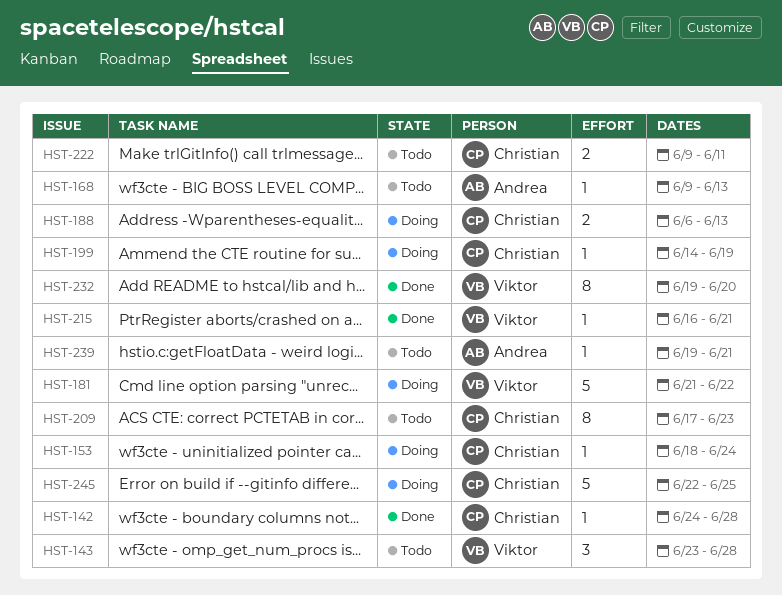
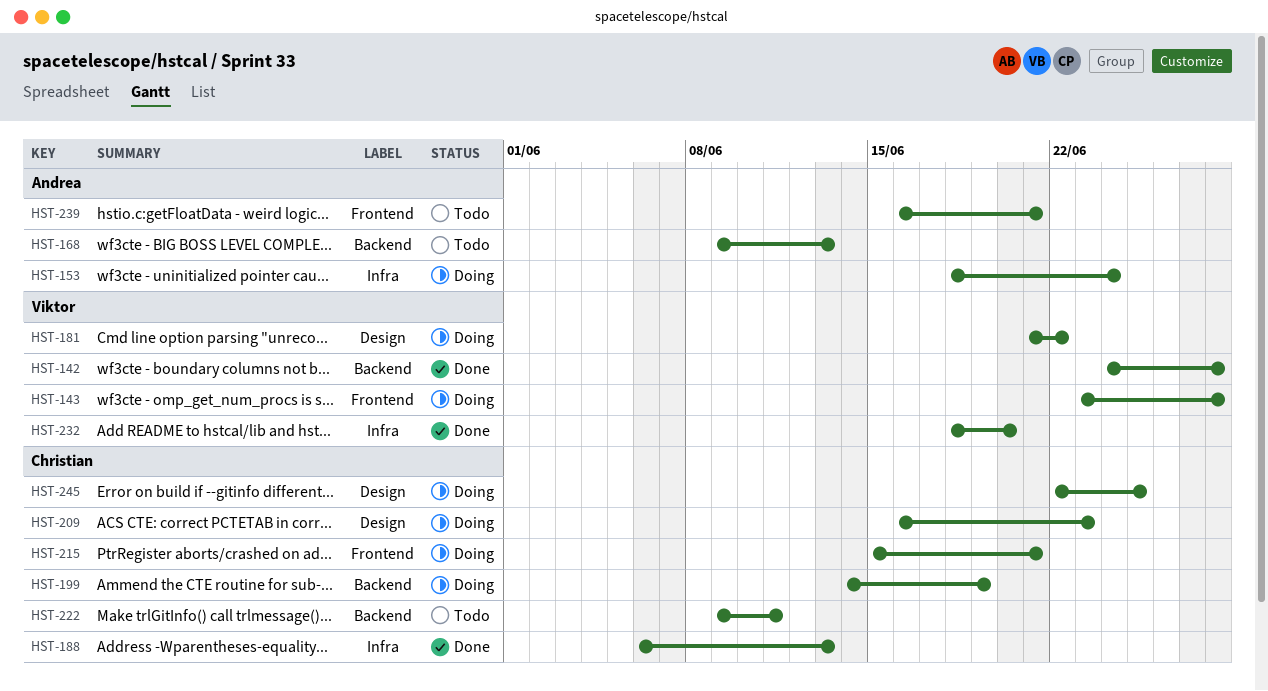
HST-142, owner: Christian -> Viktor
HST-143, status: Todo -> Doing
HST-153, owner: Christian -> Andrea
HST-188, status: Doing -> Done
HST-209, status: Todo -> Doing
HST-209, start: Jun 17 -> Jun 16
HST-215, status: Done -> Doing
HST-215, owner: Viktor -> Christian
HST-215, start: Jun 16 -> Jun 15
HST-232, start: Jun 19 -> Jun 18
HST-239, start: Jun 19 -> Jun 16

